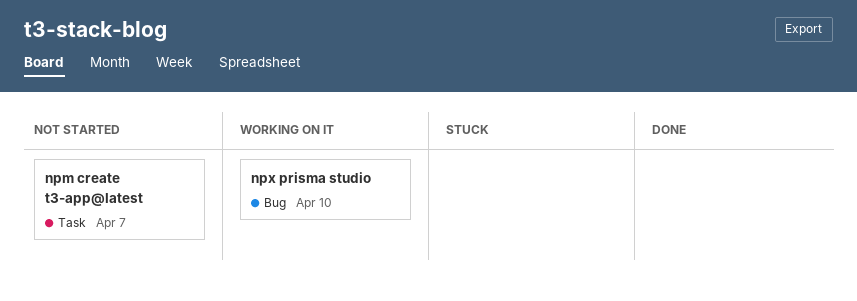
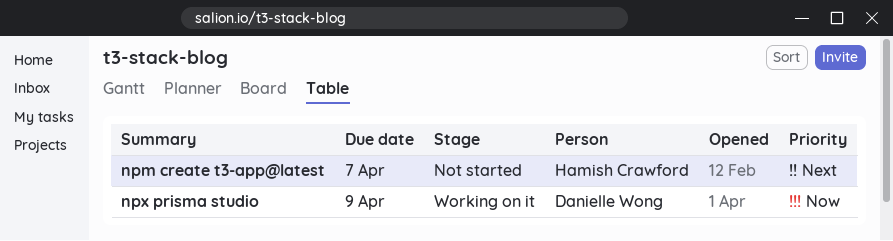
npx prisma studio, due: Apr 10 -> Apr 9

